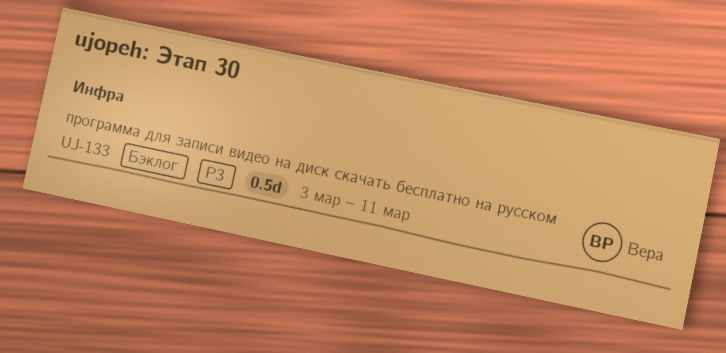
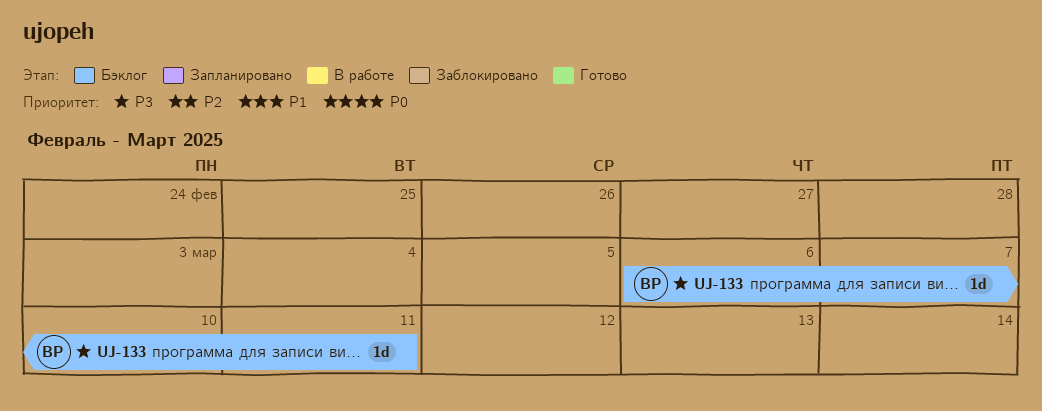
UJ-133, estimate: 0.5d -> 1d
UJ-133, start: Mar 3 -> Mar 6

